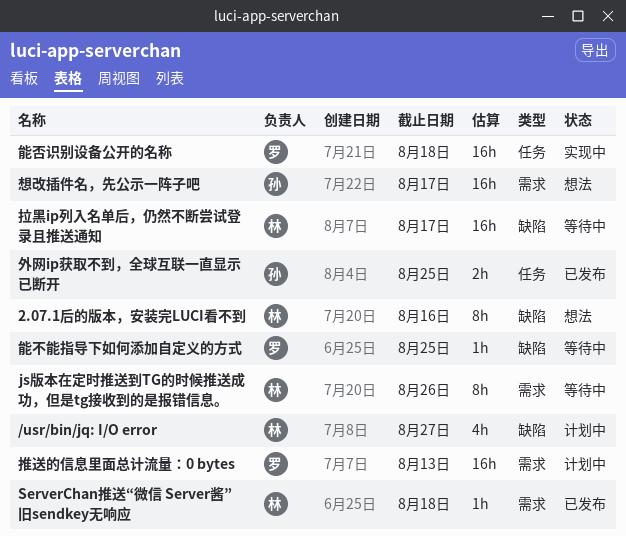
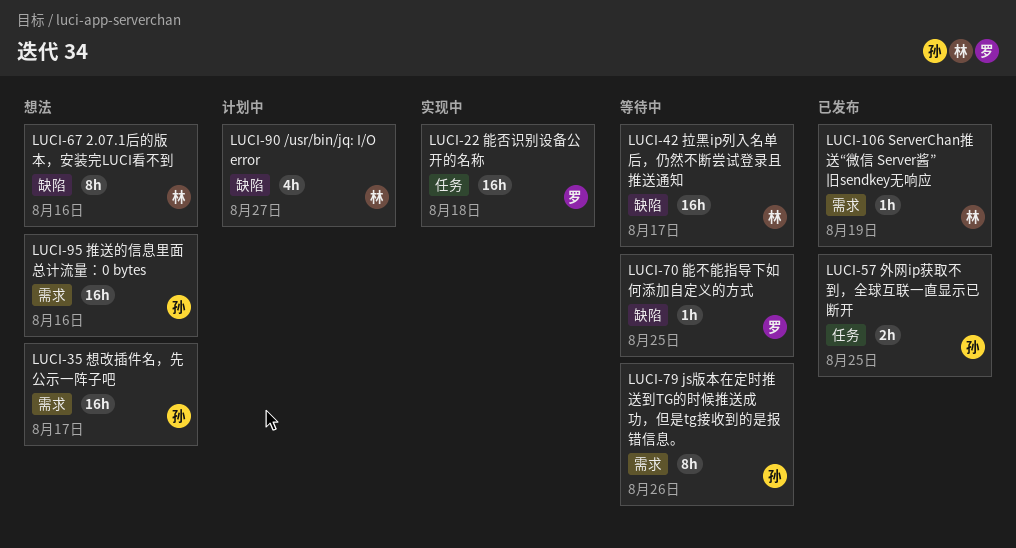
js版本在定时推送到TG的时候推送成功，但是tg接收到的是报错信息。, owner: 林 -> 孙
ServerChan推送“微信 Server酱”旧sendkey无响应, due: Aug 18 -> Aug 19
推送的信息里面总计流量：0 bytes, status: 计划中 -> 想法
推送的信息里面总计流量：0 bytes, owner: 罗 -> 孙
推送的信息里面总计流量：0 bytes, due: Aug 13 -> Aug 16

